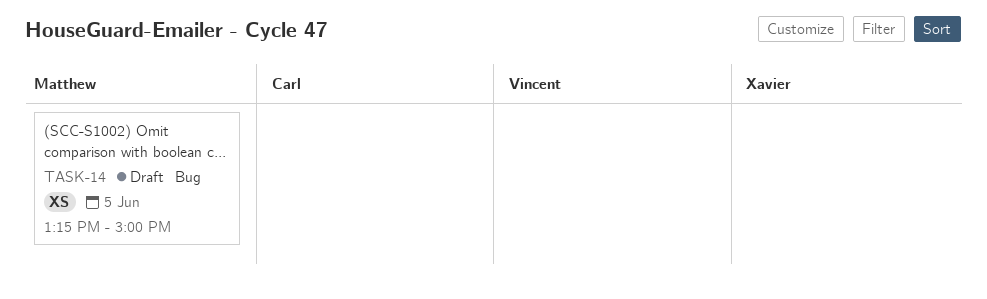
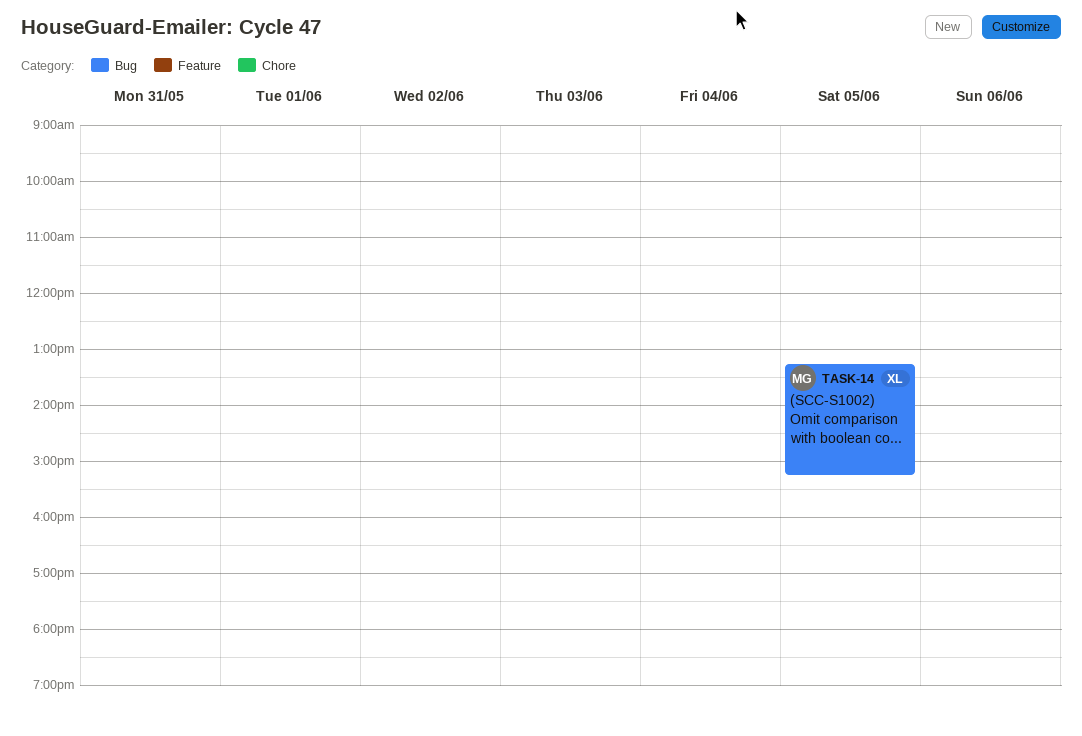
TASK-14, estimate: XS -> XL
TASK-14, ends: 15:00 -> 15:15

